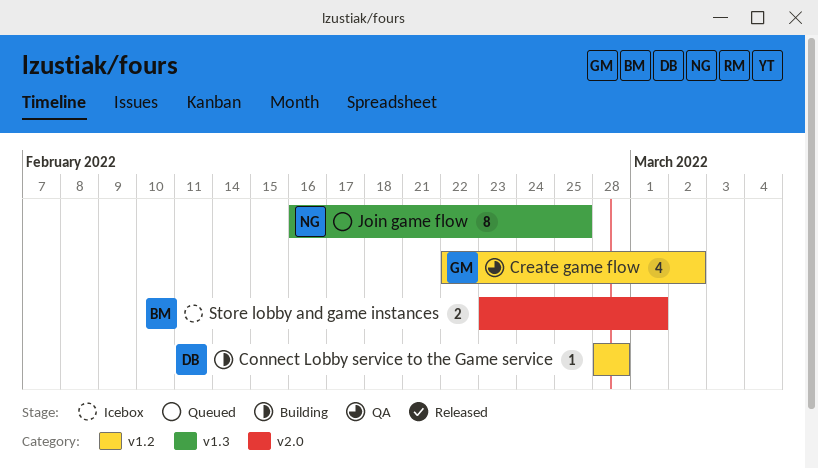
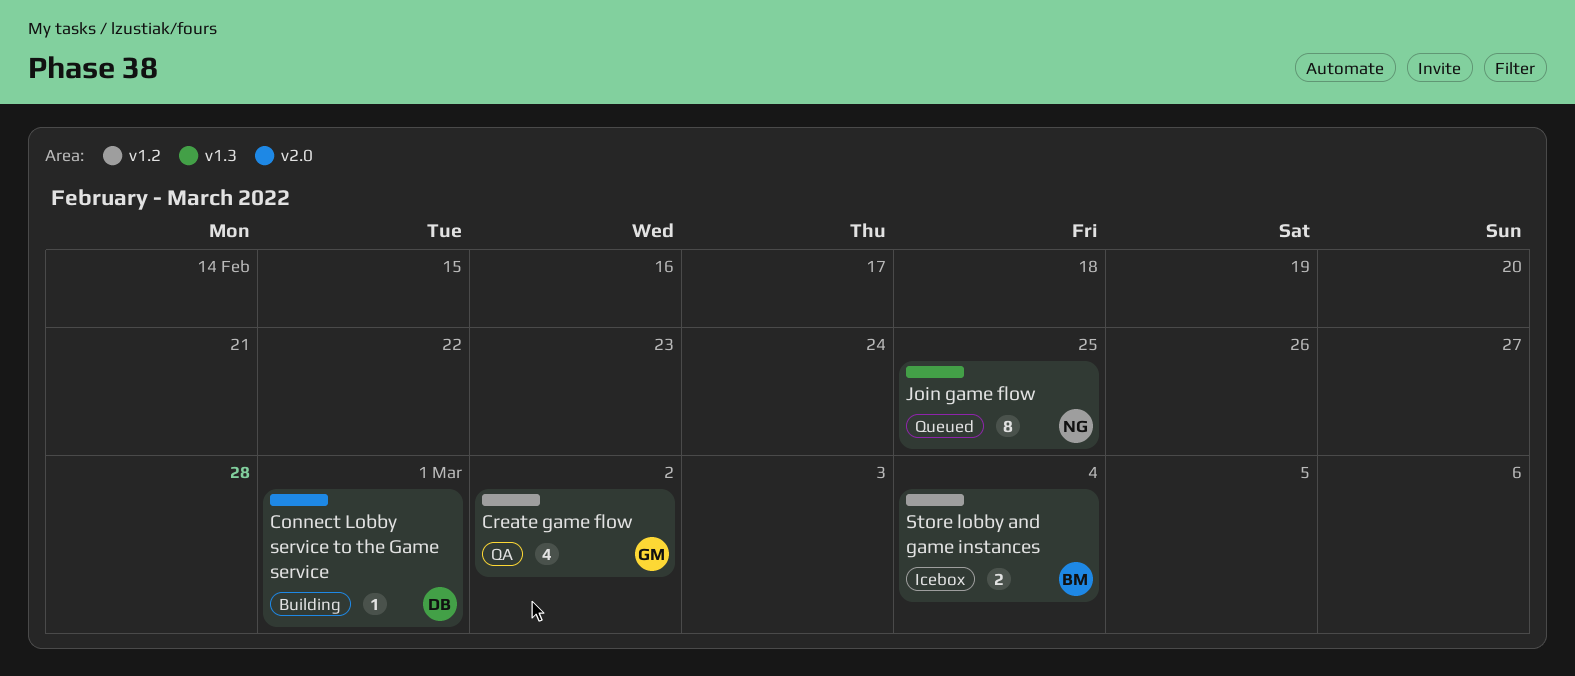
Connect Lobby service to the Game service, label: v1.2 -> v2.0
Connect Lobby service to the Game service, due: Feb 28 -> Mar 1
Store lobby and game instances, label: v2.0 -> v1.2
Store lobby and game instances, due: Mar 1 -> Mar 4

